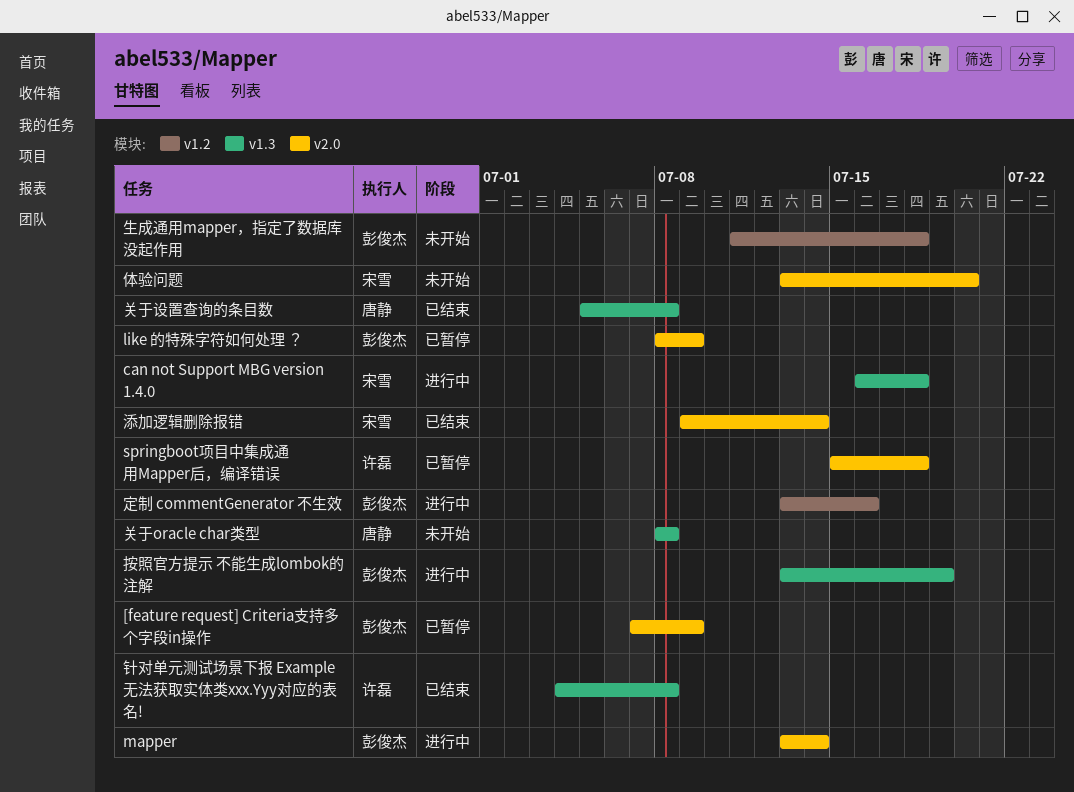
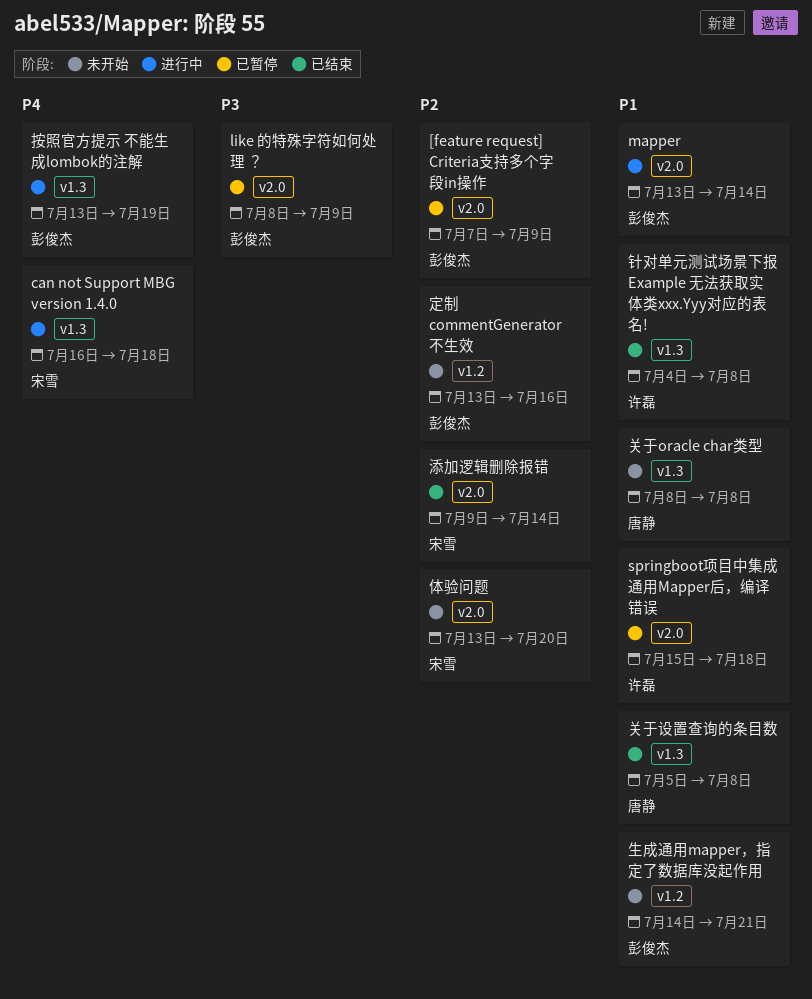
定制 commentGenerator 不生效, status: 进行中 -> 未开始
生成通用mapper，指定了数据库没起作用, start: Jul 11 -> Jul 14
生成通用mapper，指定了数据库没起作用, due: Jul 18 -> Jul 21

